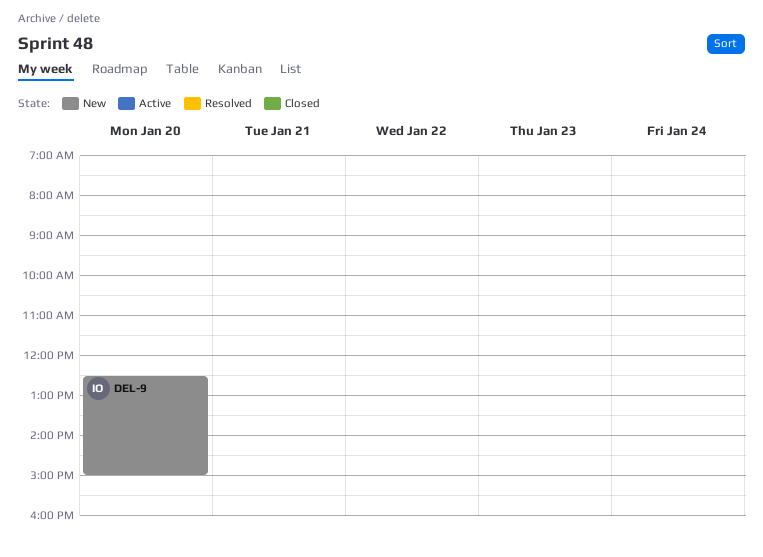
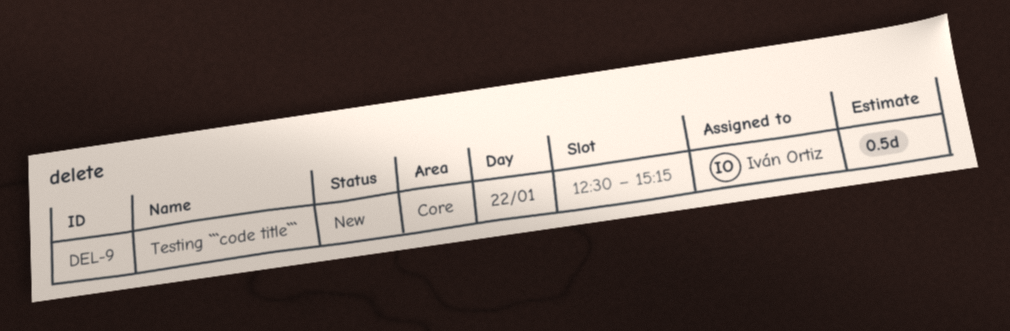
DEL-9, day: Jan 20 -> Jan 22
DEL-9, ends: 15:00 -> 15:15

